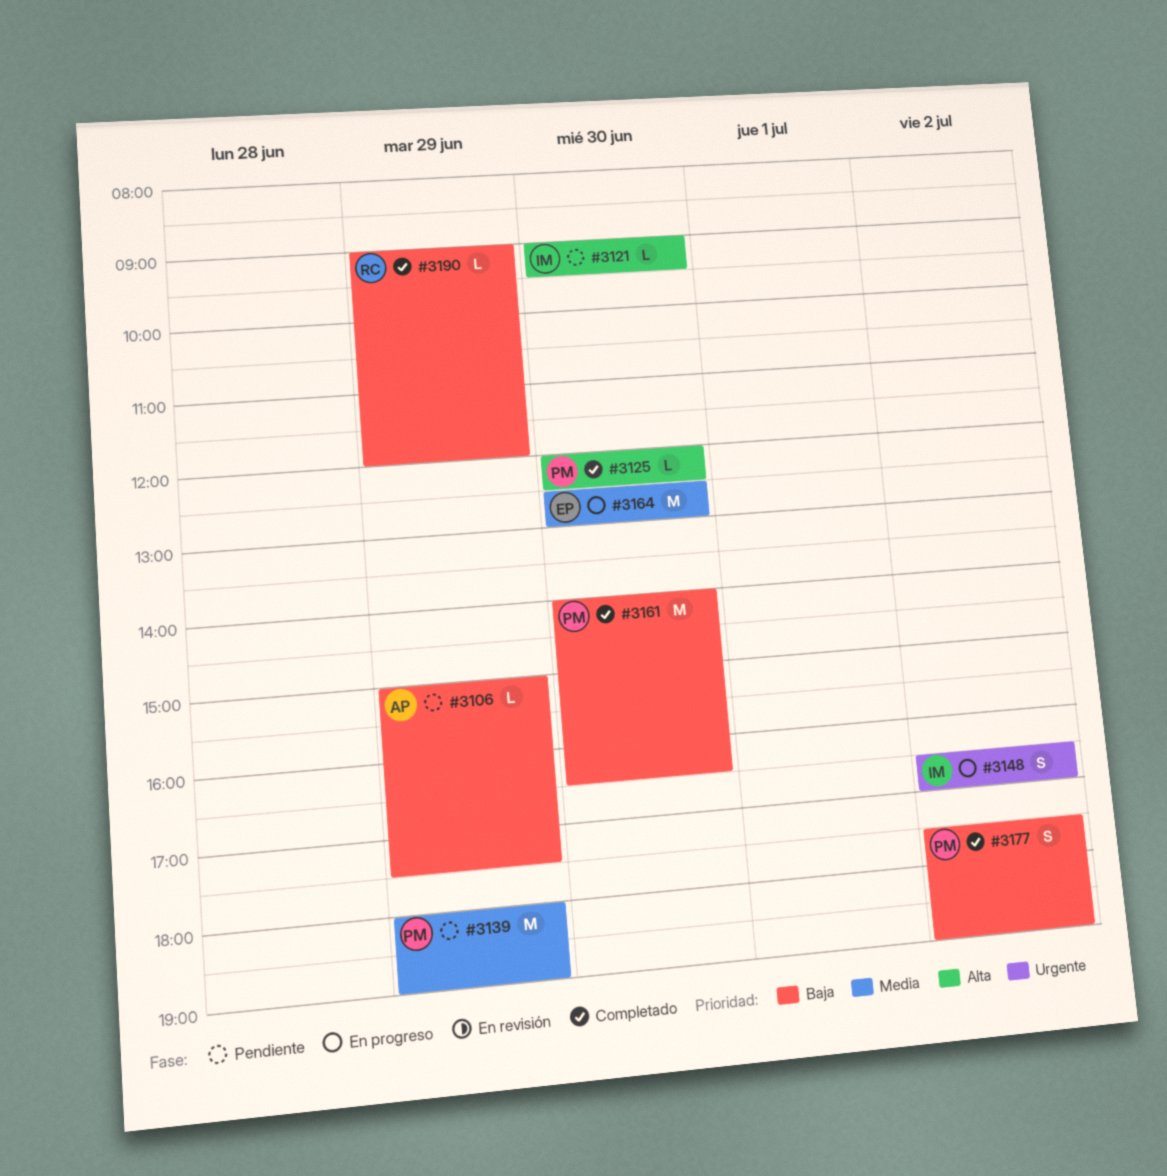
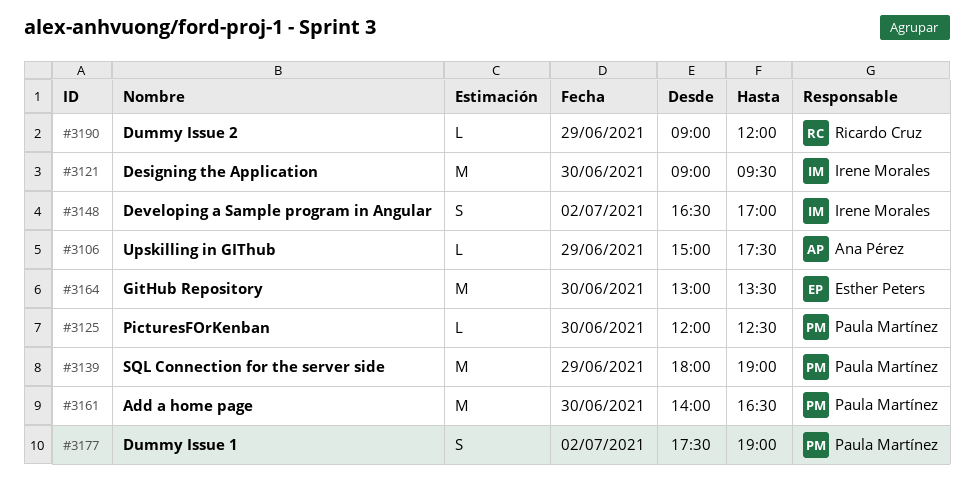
#3121, estimate: L -> M
#3164, begins: 12:30 -> 13:00
#3164, ends: 13:00 -> 13:30

